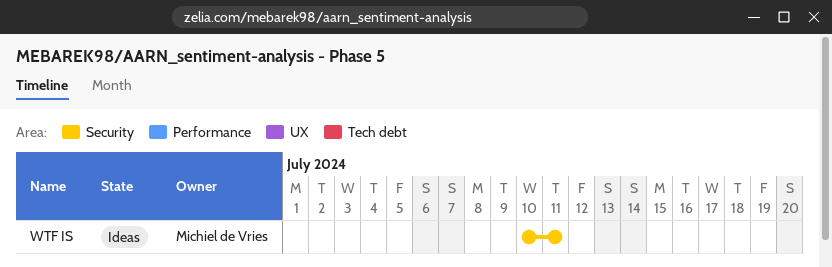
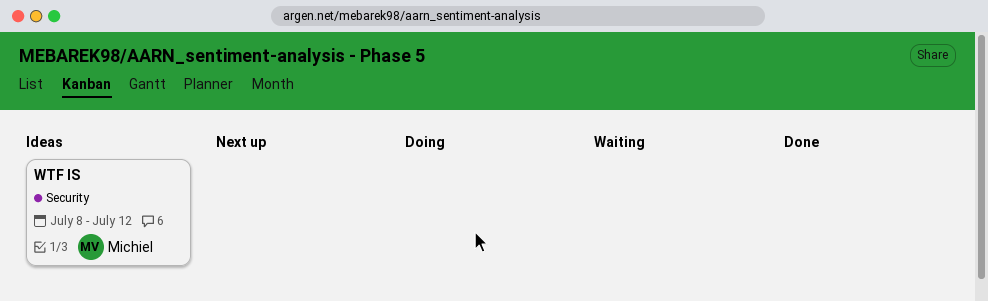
WTF IS, start: Jul 10 -> Jul 8
WTF IS, due: Jul 11 -> Jul 12

